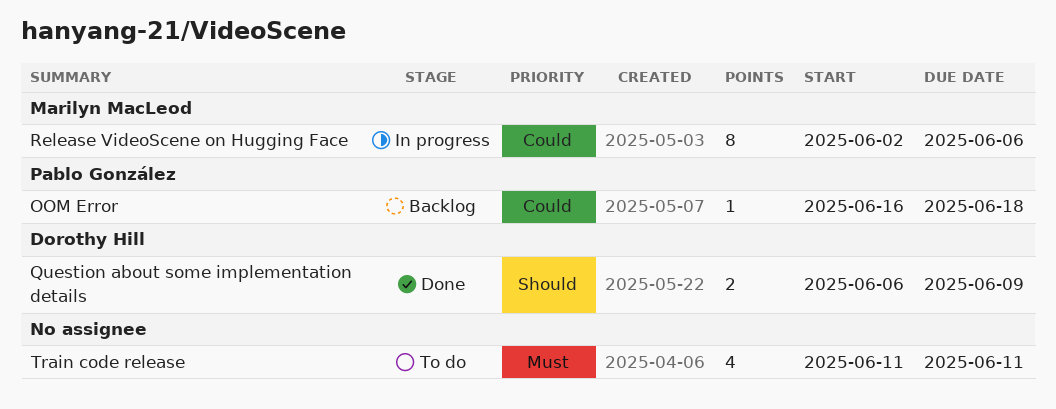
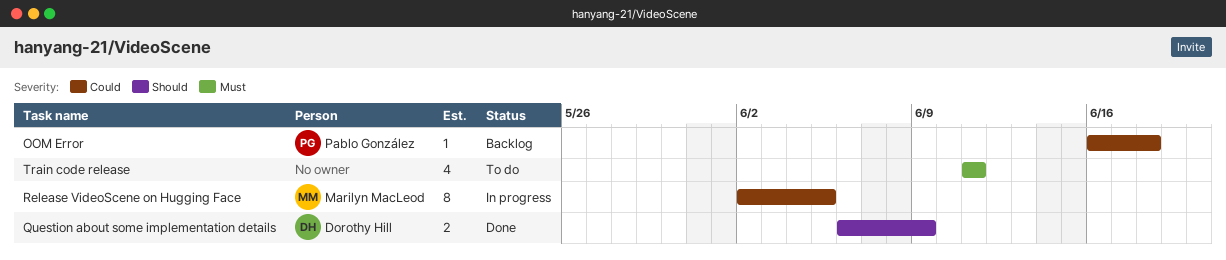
Release VideoScene on Hugging Face, due: Jun 6 -> Jun 5

